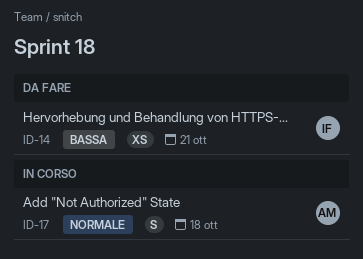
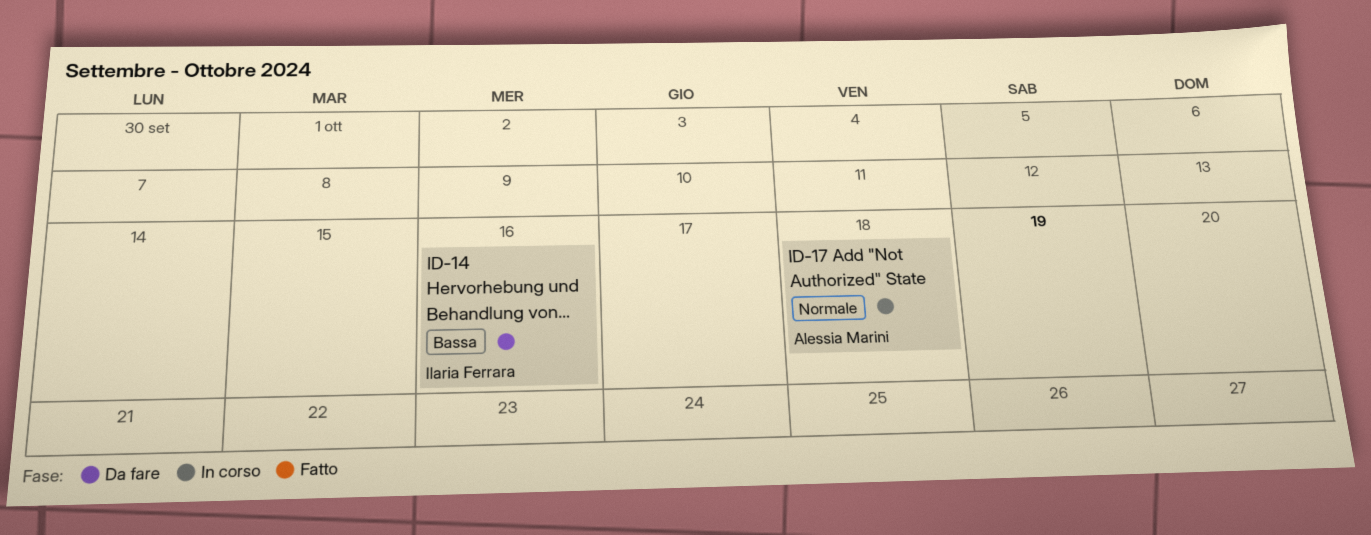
ID-14, due: Oct 21 -> Oct 16

